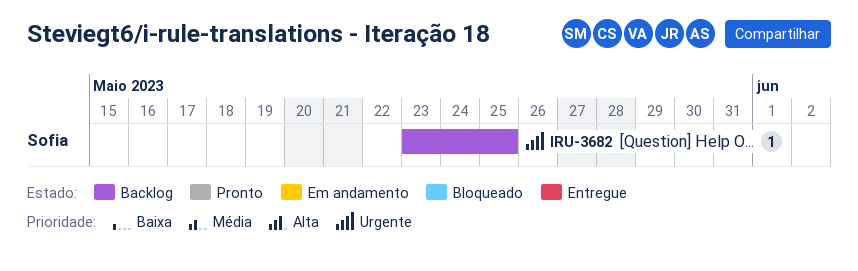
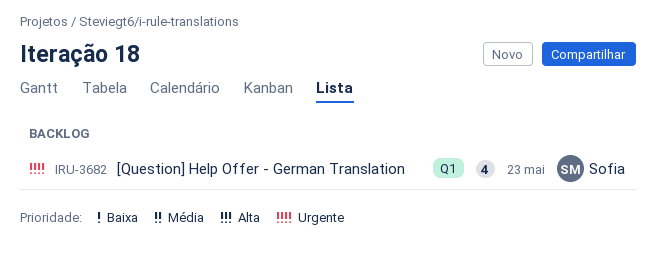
IRU-3682, estimate: 1 -> 4
IRU-3682, due: May 25 -> May 23

